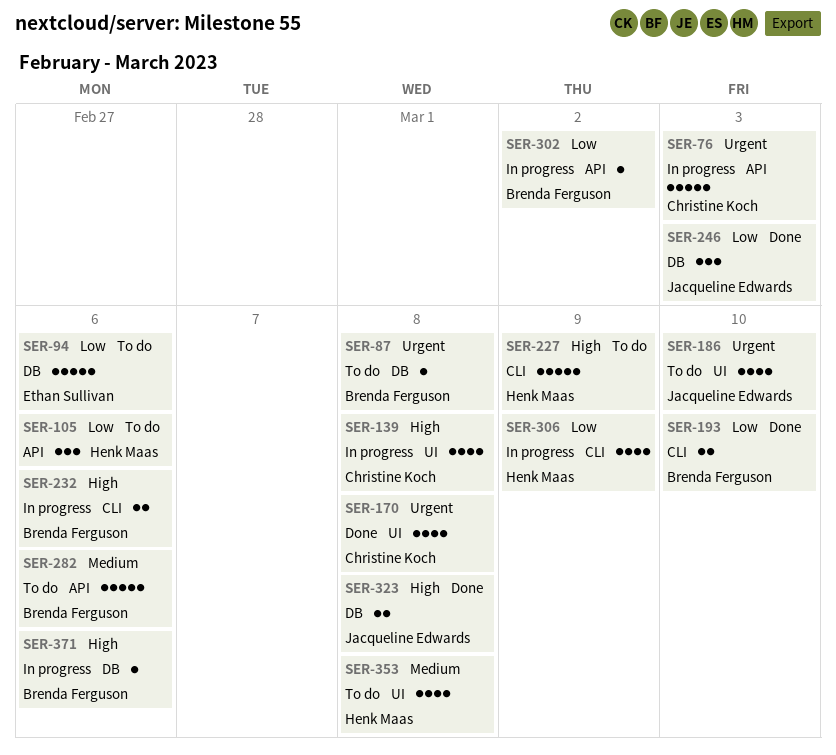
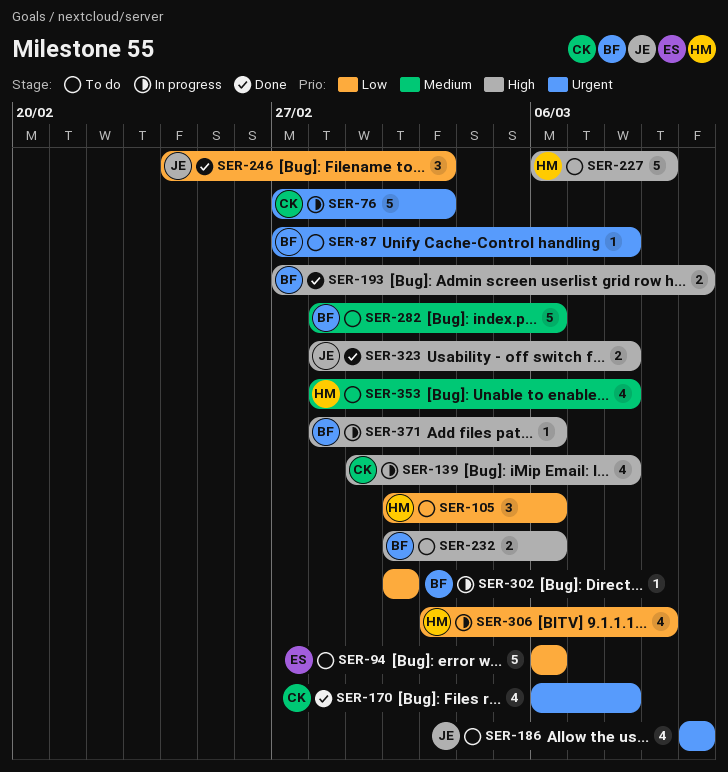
SER-193, priority: Low -> High
SER-232, status: In progress -> To do

